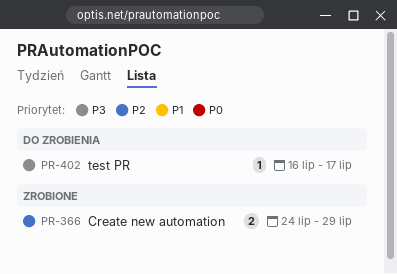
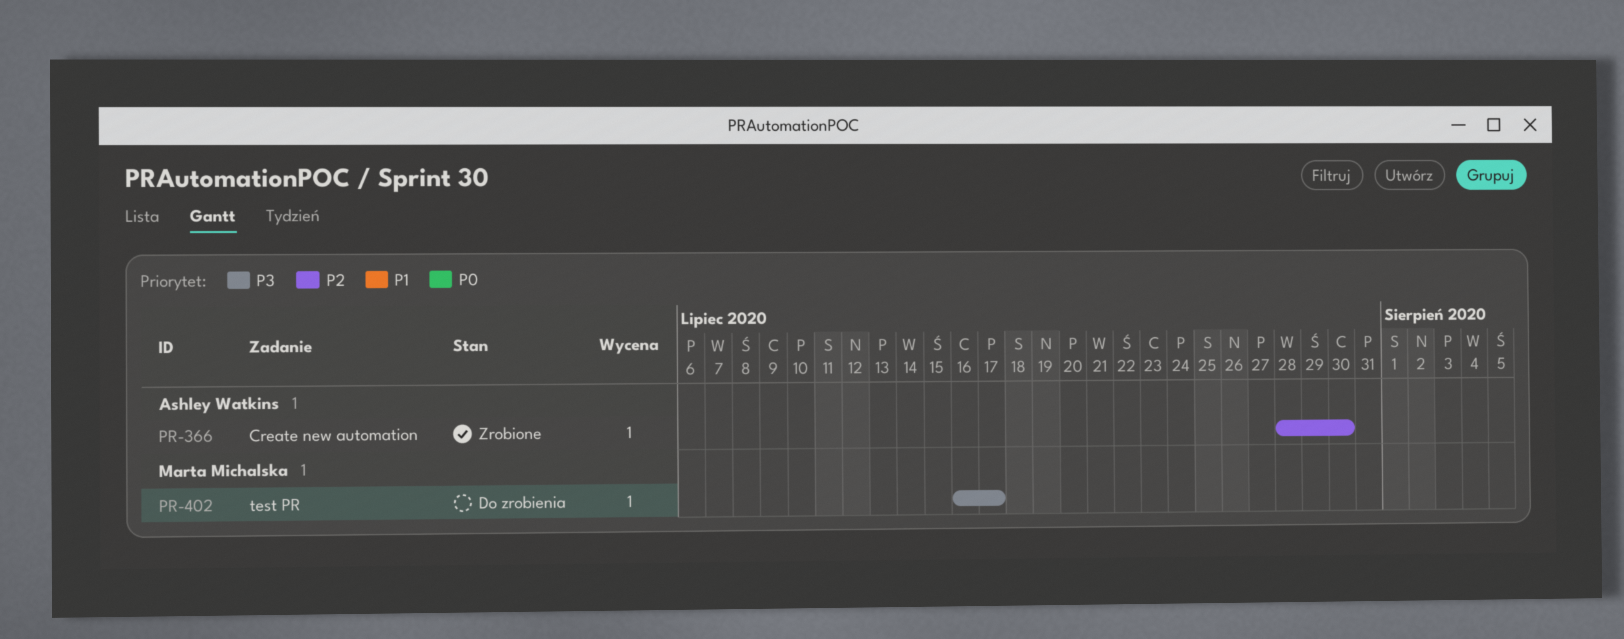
PR-366, estimate: 2 -> 1
PR-366, start: Jul 24 -> Jul 28
PR-366, due: Jul 29 -> Jul 30

